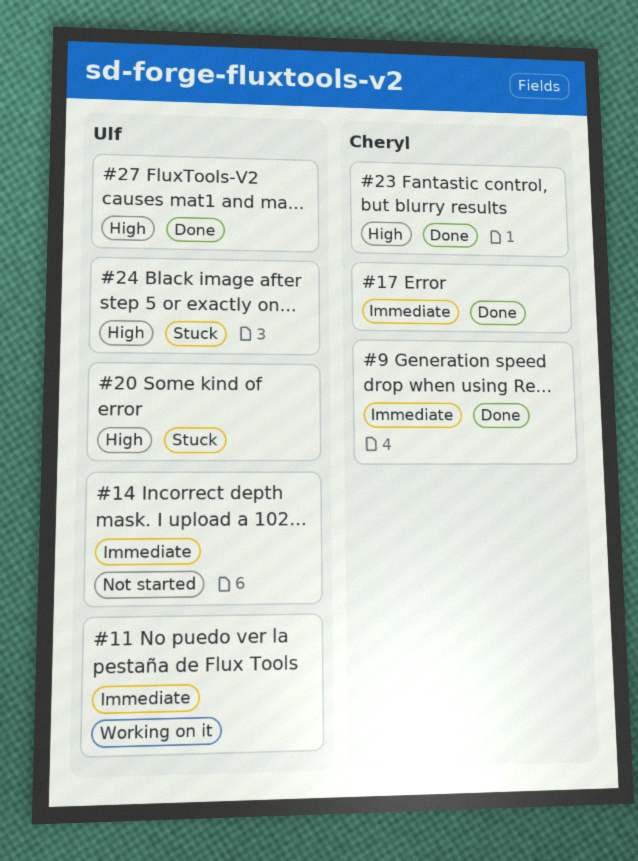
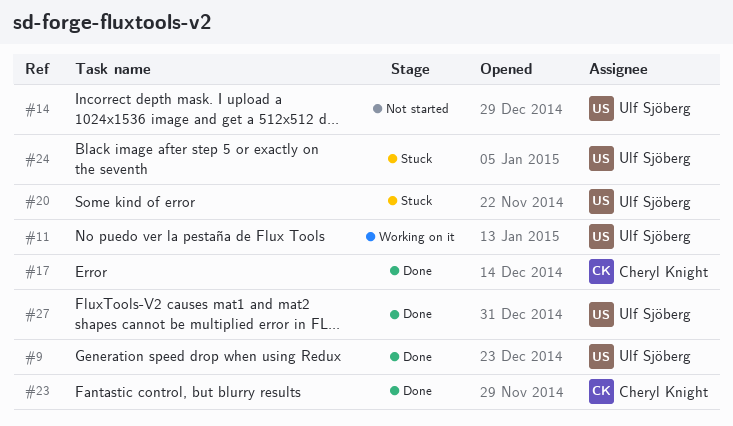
#9, owner: Cheryl Knight -> Ulf Sjöberg

